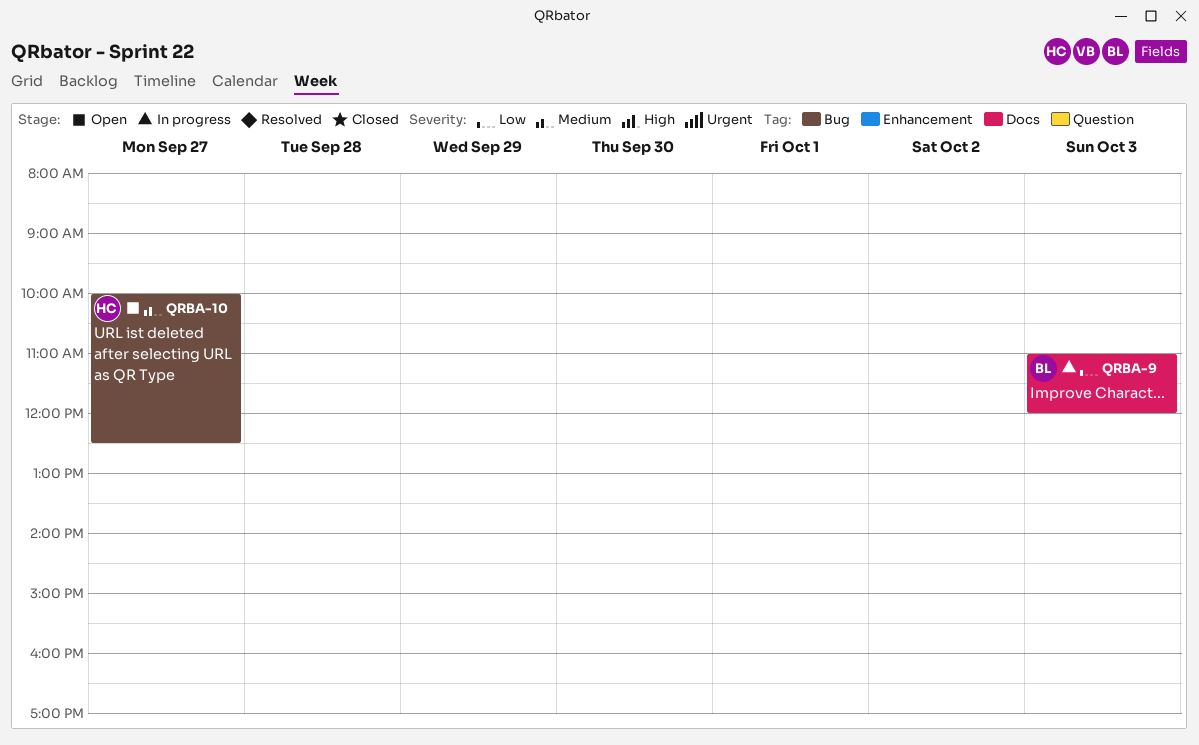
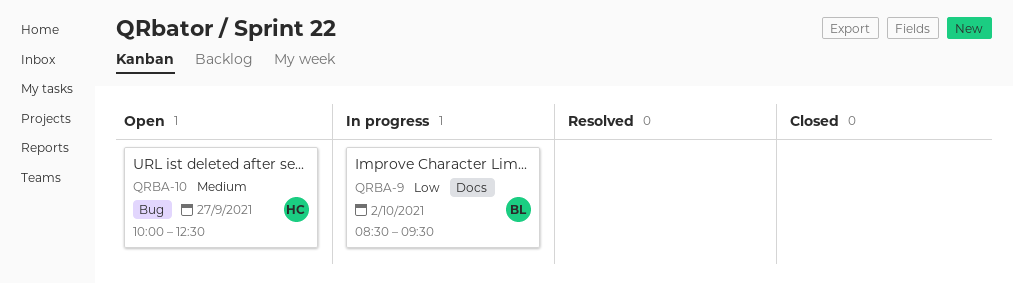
QRBA-9, day: Oct 3 -> Oct 2
QRBA-9, begins: 11:00 -> 08:30
QRBA-9, ends: 12:00 -> 09:30

